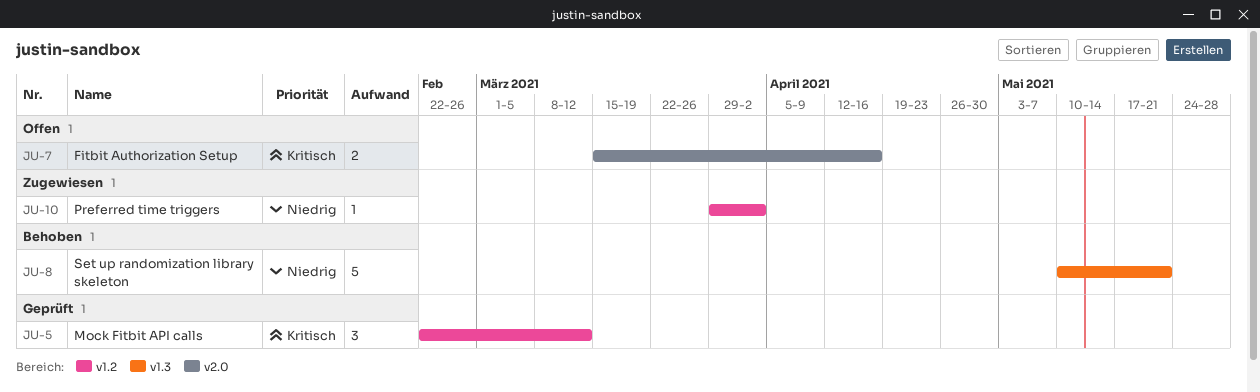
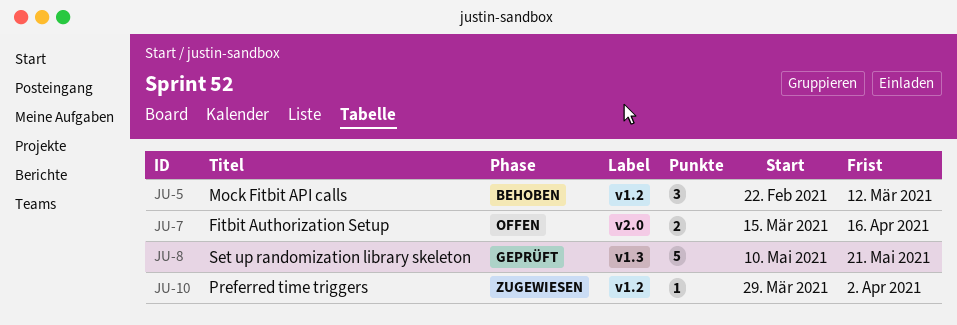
JU-5, status: Geprüft -> Behoben
JU-8, status: Behoben -> Geprüft

